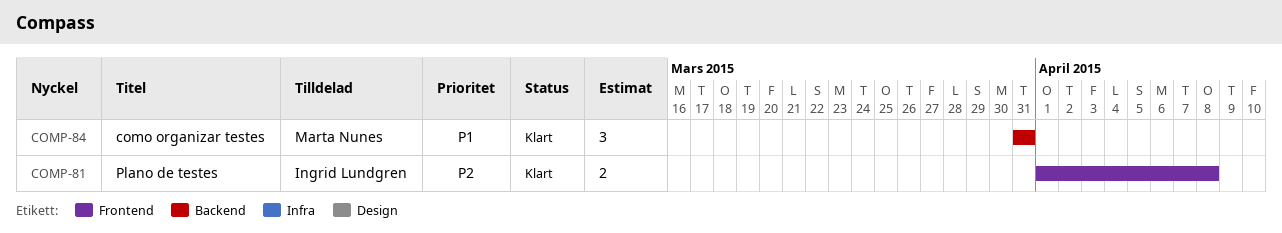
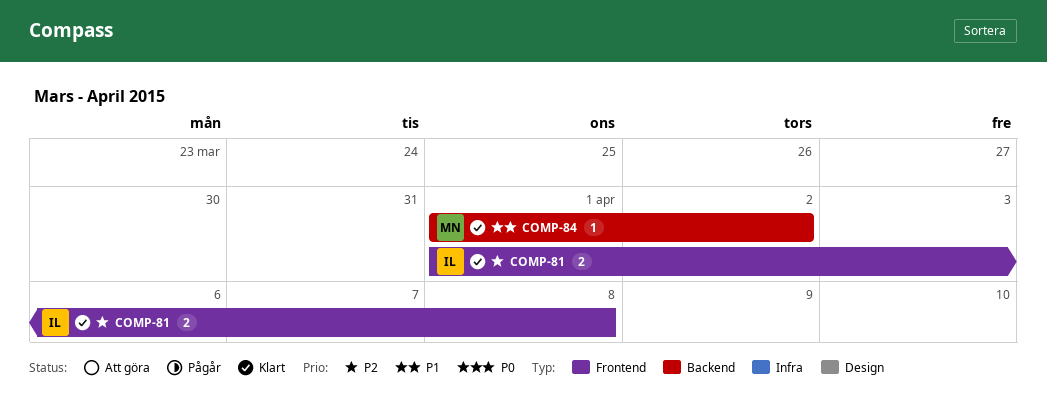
COMP-84, estimate: 3 -> 1
COMP-84, start: Mar 31 -> Apr 1
COMP-84, due: Mar 31 -> Apr 2

